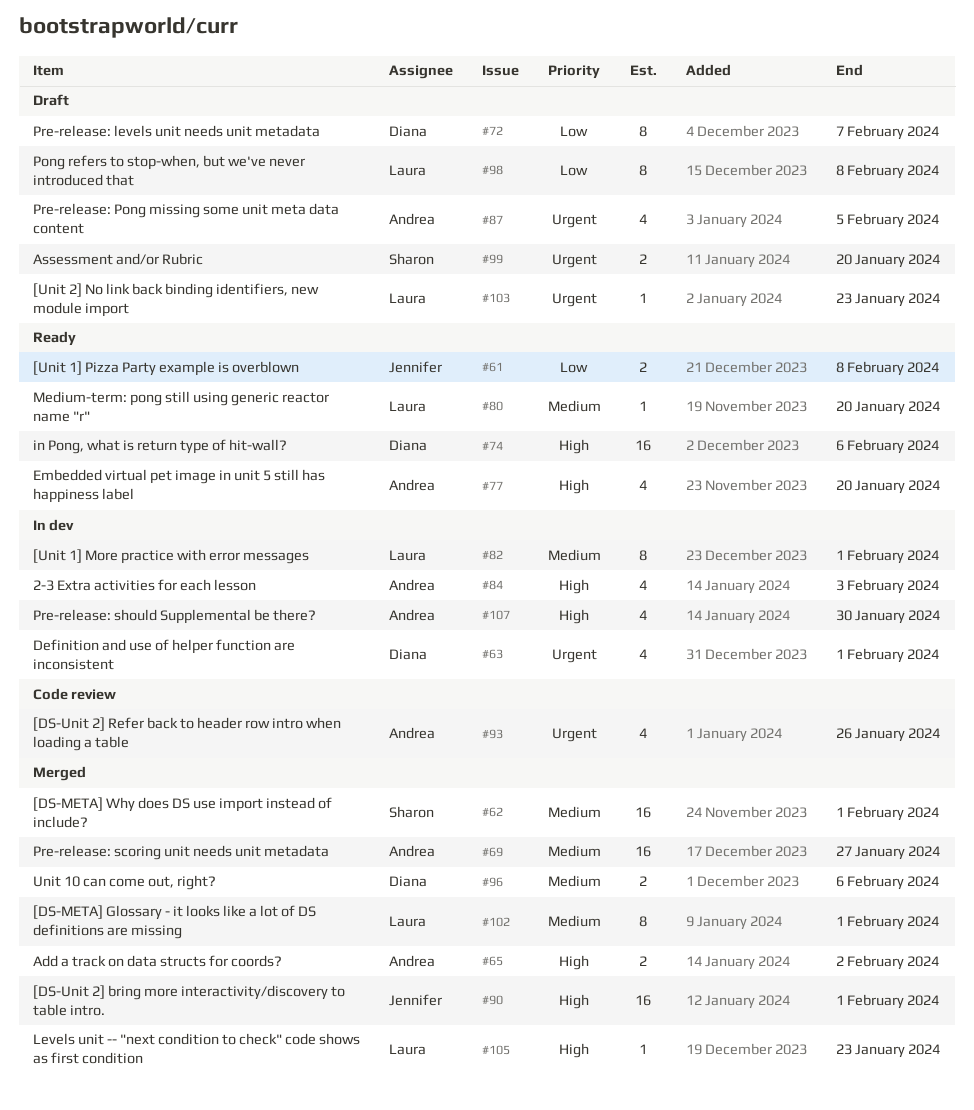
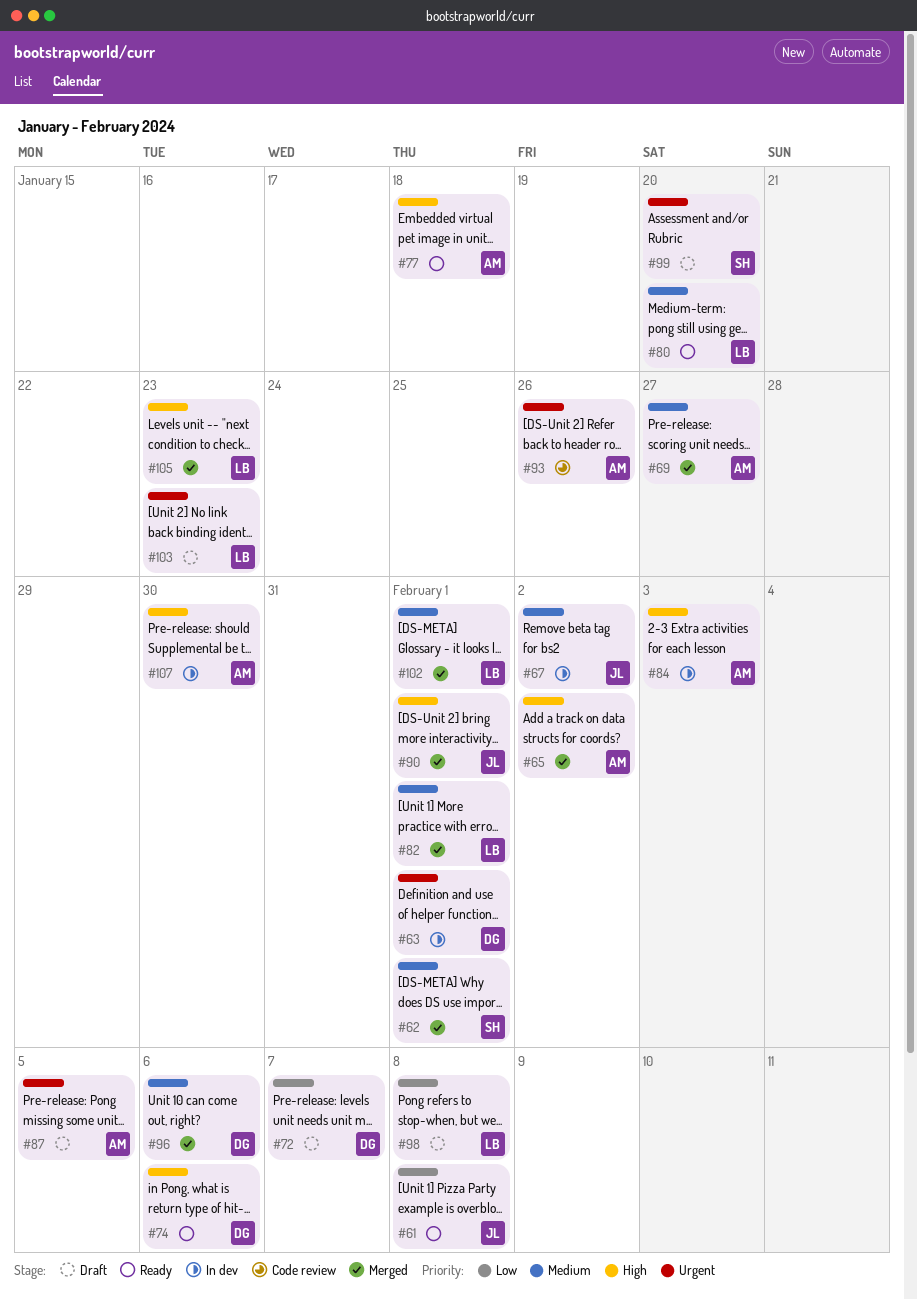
#67: none -> present
#77, due: Jan 20 -> Jan 18
#82, status: In dev -> Merged

